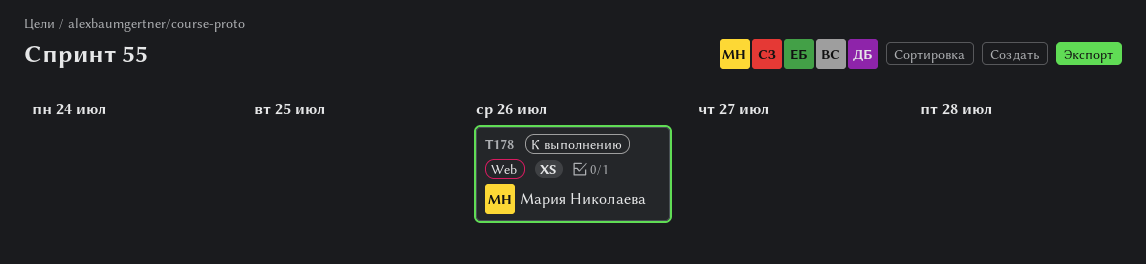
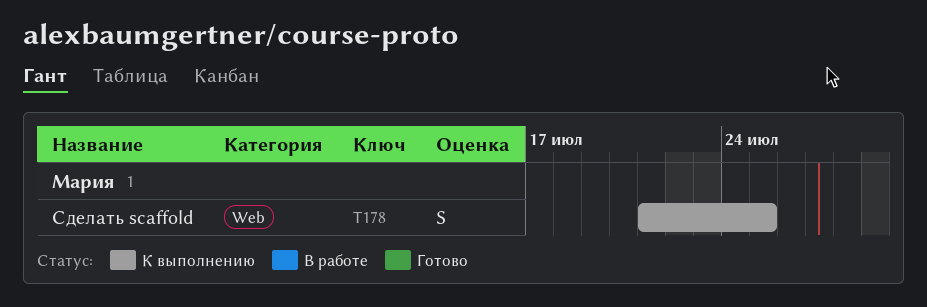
T178, estimate: XS -> S
T178, due: Jul 26 -> Jul 25

